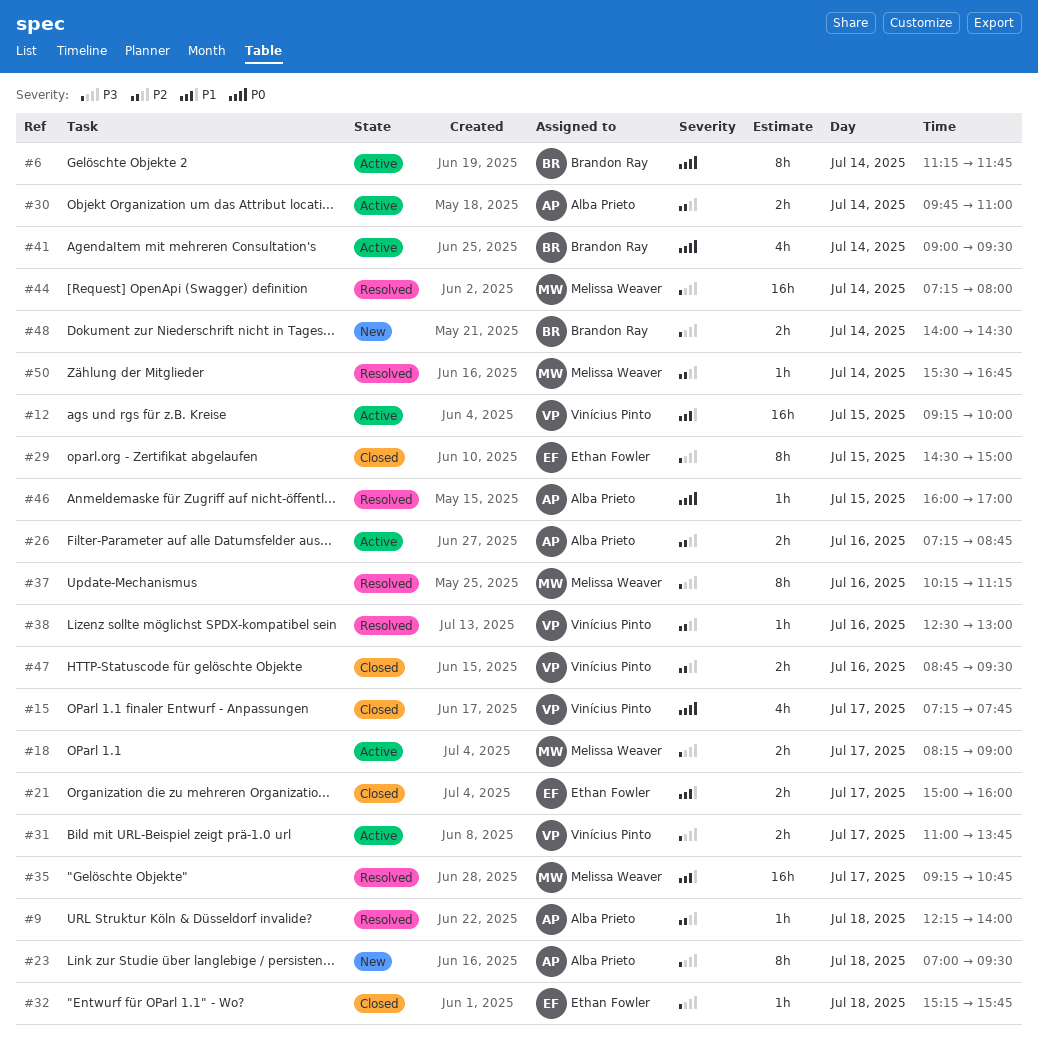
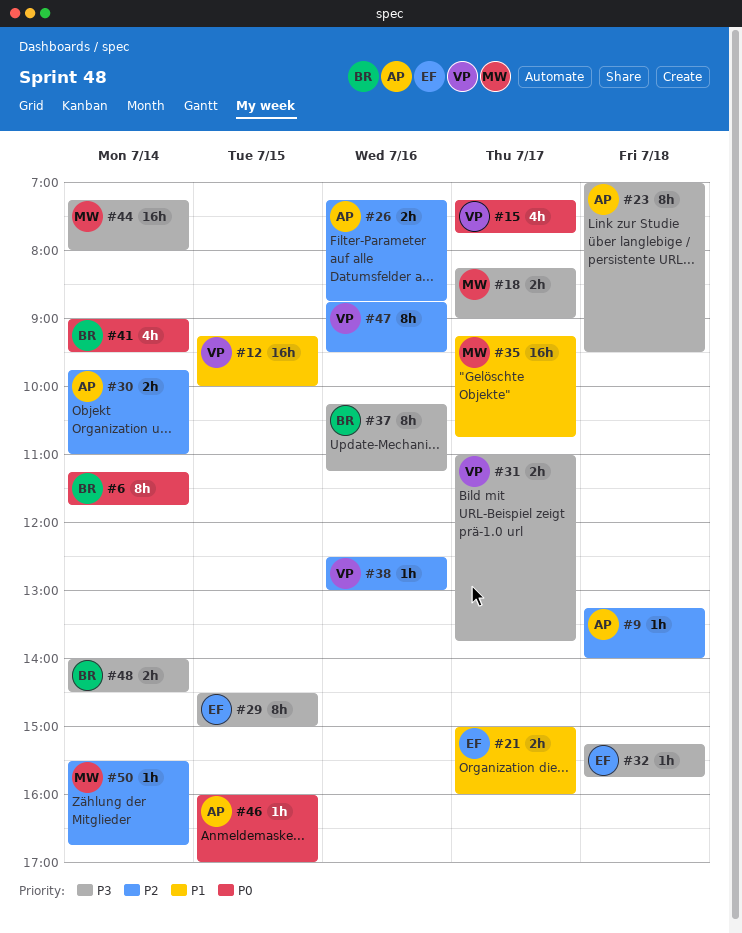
#9, begins: 12:15 -> 13:15
#37, owner: Melissa Weaver -> Brandon Ray
#47, estimate: 2h -> 8h

